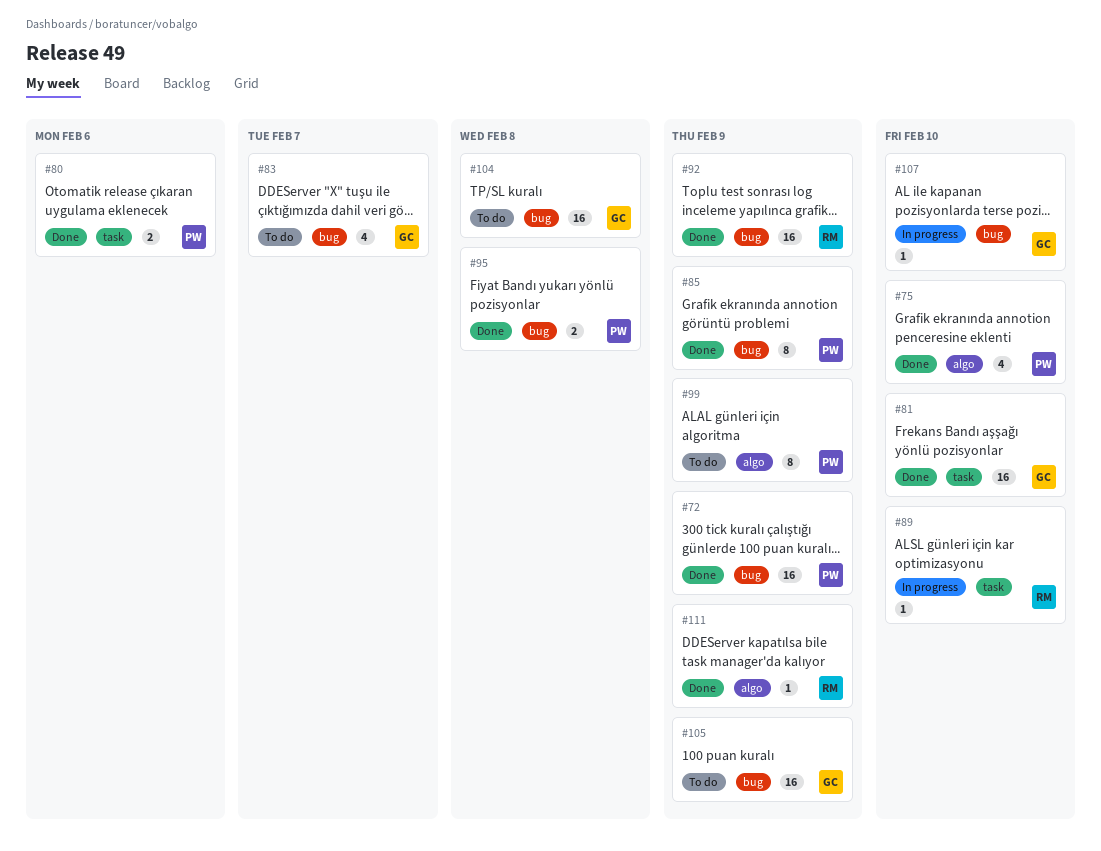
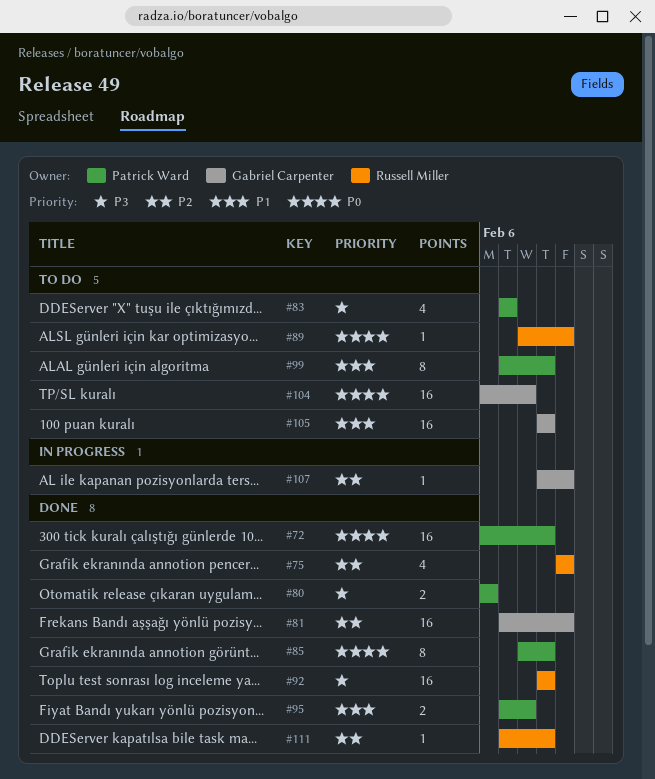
#75, owner: Patrick Ward -> Russell Miller
#83, owner: Gabriel Carpenter -> Patrick Ward
#89, status: In progress -> To do

